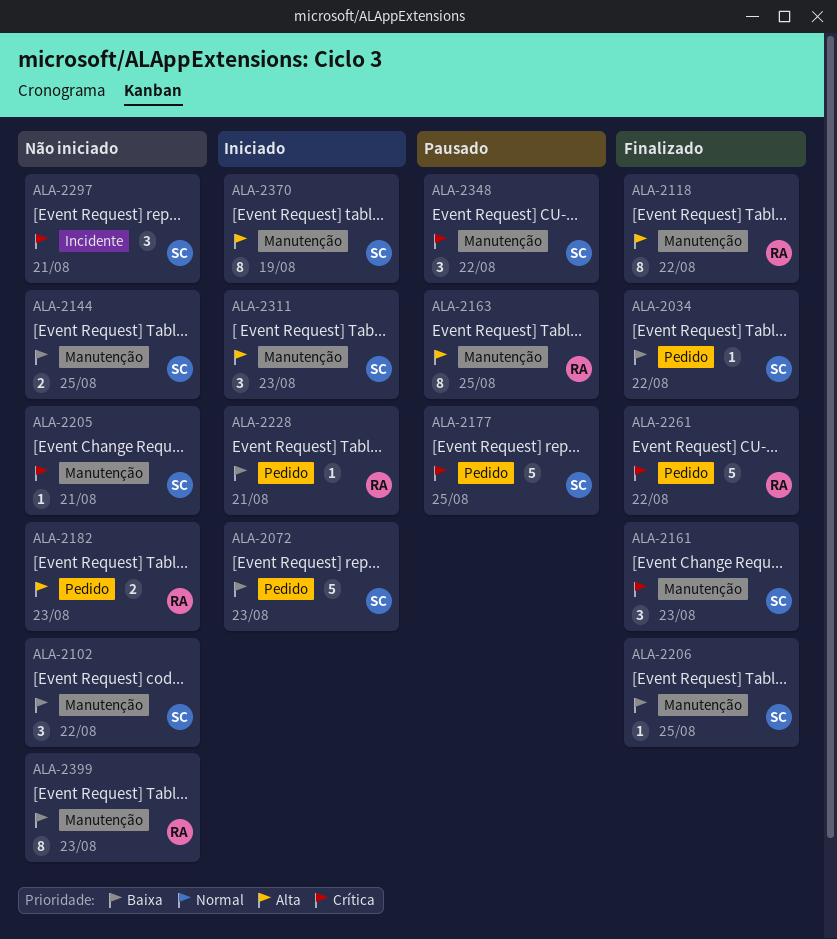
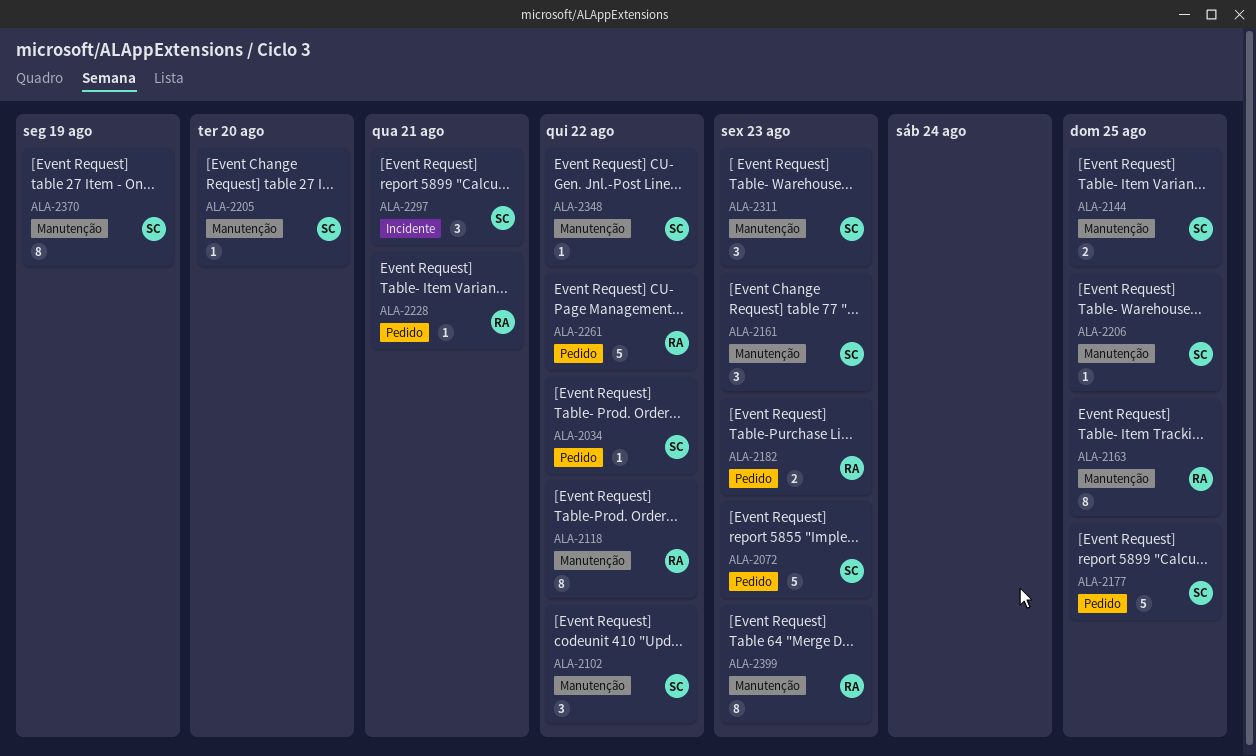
ALA-2205, due: Aug 21 -> Aug 20
ALA-2348, estimate: 3 -> 1

